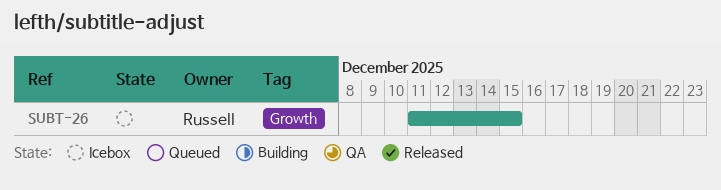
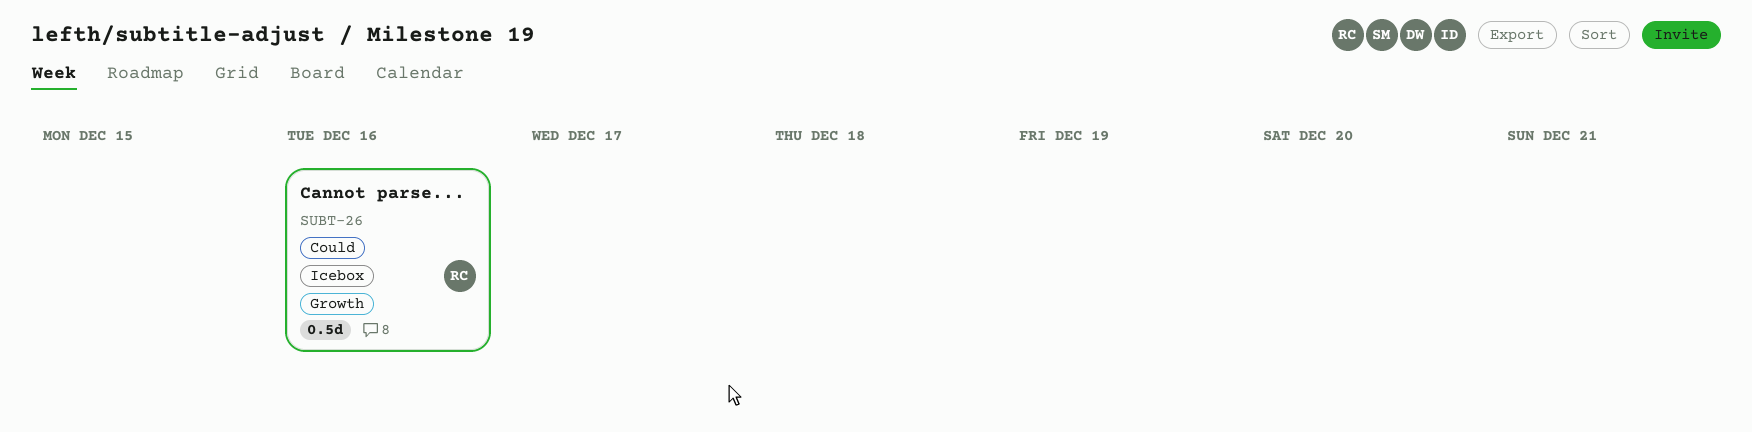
SUBT-26, due: Dec 15 -> Dec 16

